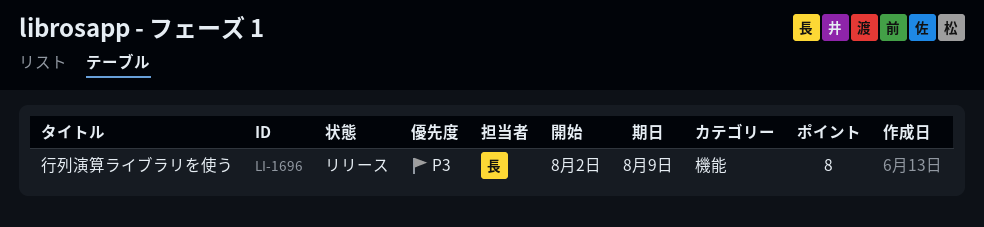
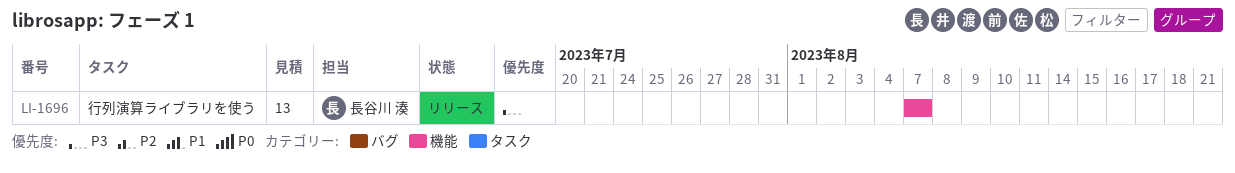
LI-1696, estimate: 8 -> 13
LI-1696, start: Aug 2 -> Aug 7
LI-1696, due: Aug 9 -> Aug 7

